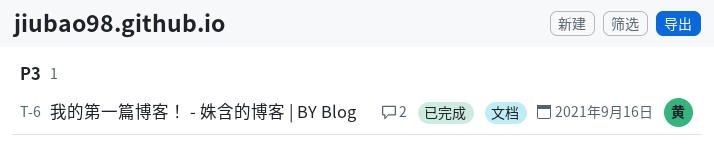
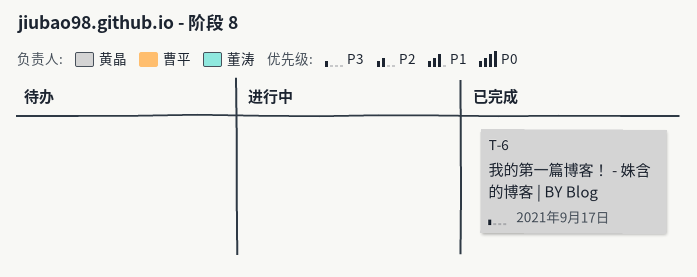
T-6, due: Sep 16 -> Sep 17

